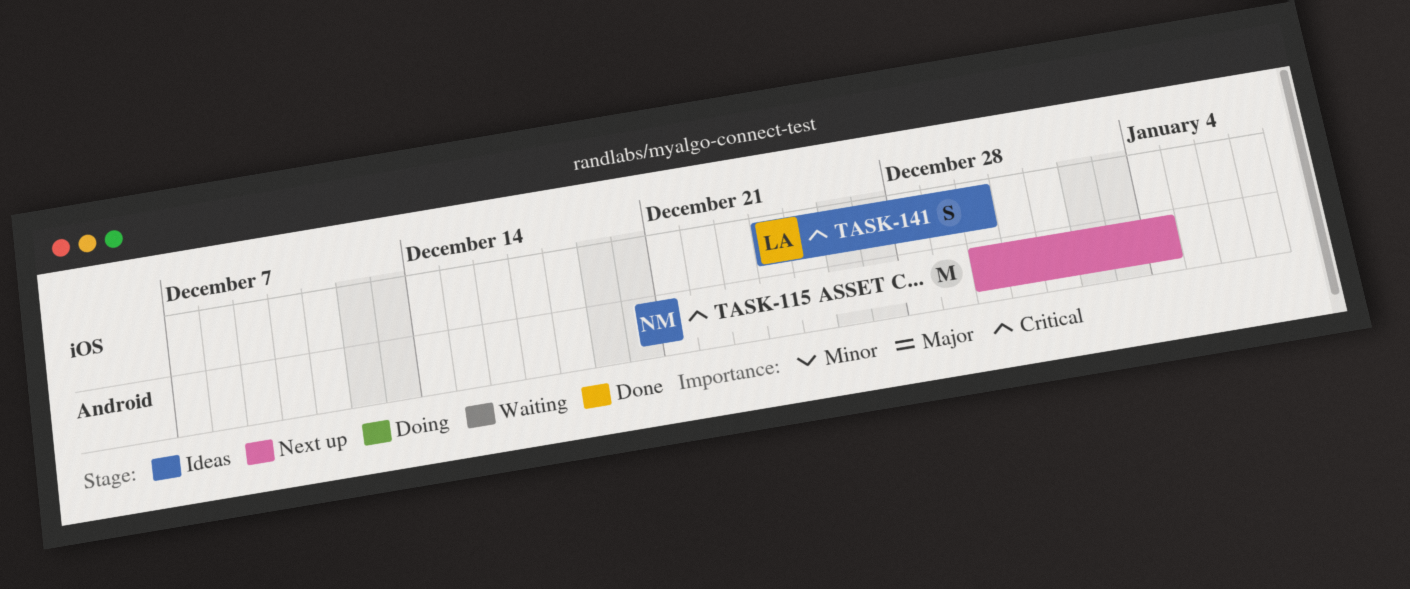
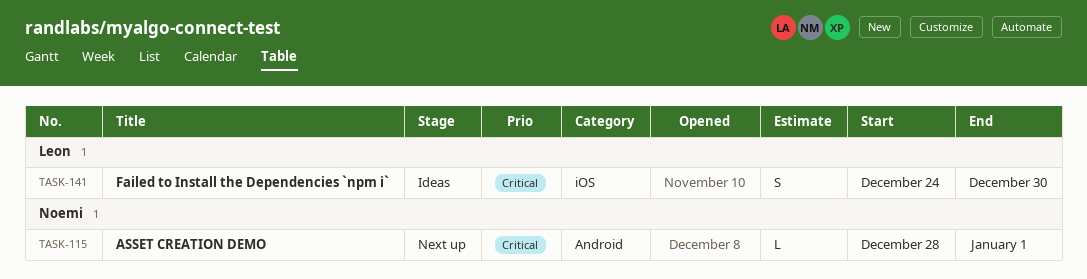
TASK-115, estimate: M -> L
TASK-115, start: Dec 30 -> Dec 28
TASK-115, due: Jan 4 -> Jan 1

